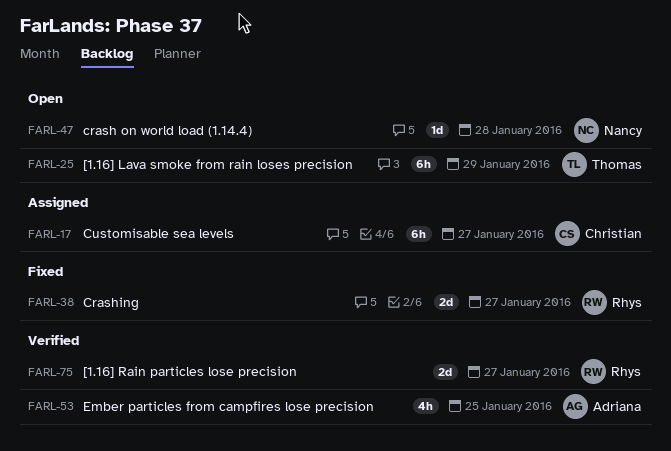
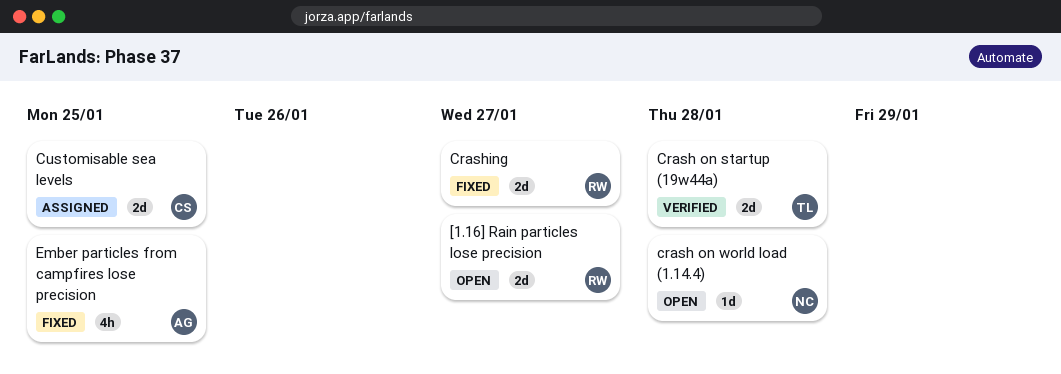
[1.16] Lava smoke from rain loses precision: present -> none
[1.16] Rain particles lose precision, status: Verified -> Open
Crash on startup (19w44a): none -> present
Customisable sea levels, estimate: 6h -> 2d
Customisable sea levels, due: Jan 27 -> Jan 25
Ember particles from campfires lose precision, status: Verified -> Fixed

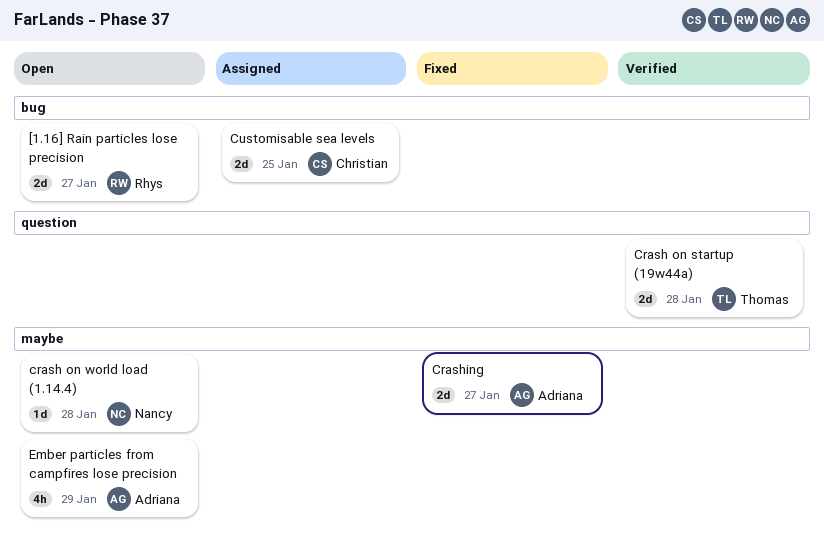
Crashing, owner: Rhys -> Adriana
Ember particles from campfires lose precision, status: Fixed -> Open
Ember particles from campfires lose precision, due: Jan 25 -> Jan 29

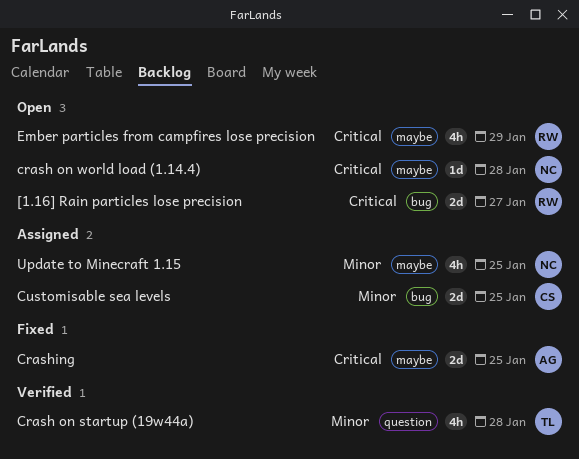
Crash on startup (19w44a), estimate: 2d -> 4h
Crashing, due: Jan 27 -> Jan 25
Ember particles from campfires lose precision, owner: Adriana -> Rhys
Update to Minecraft 1.15: none -> present

